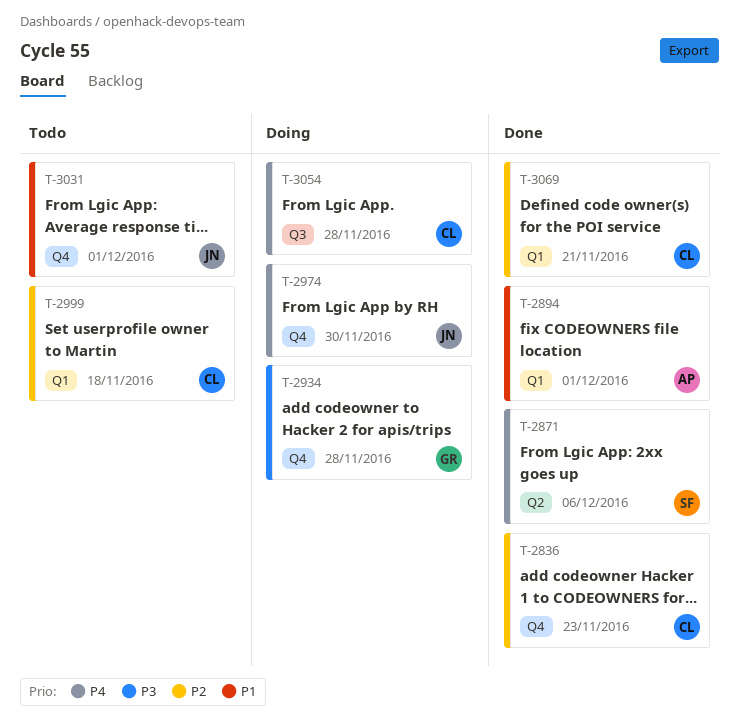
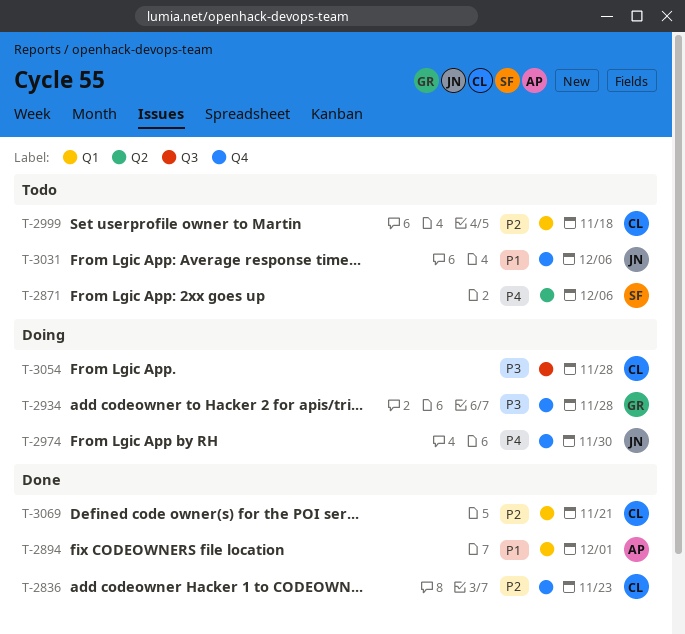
T-2871, status: Done -> Todo
T-3031, due: Dec 1 -> Dec 6
T-3054, priority: P4 -> P3

